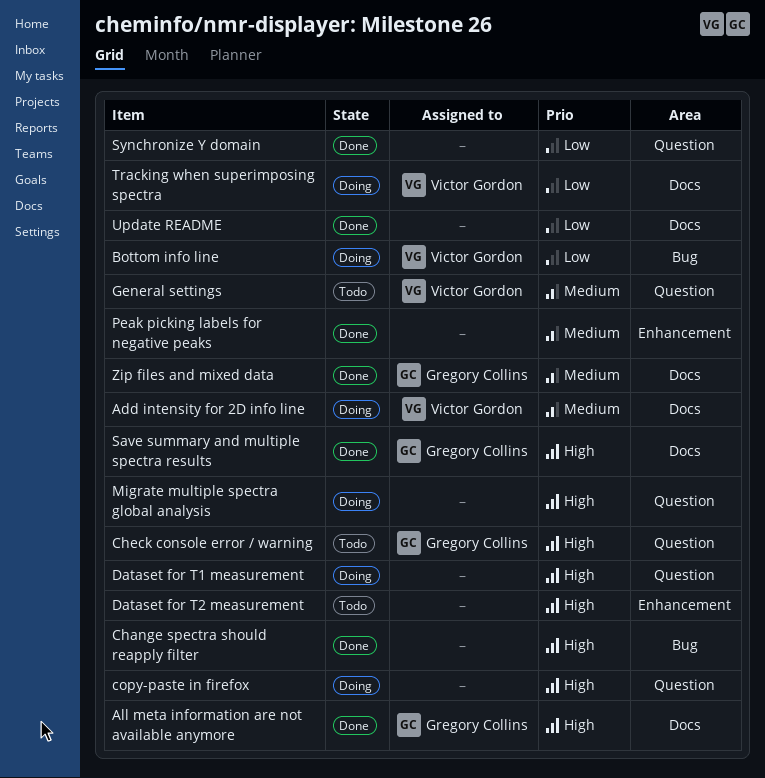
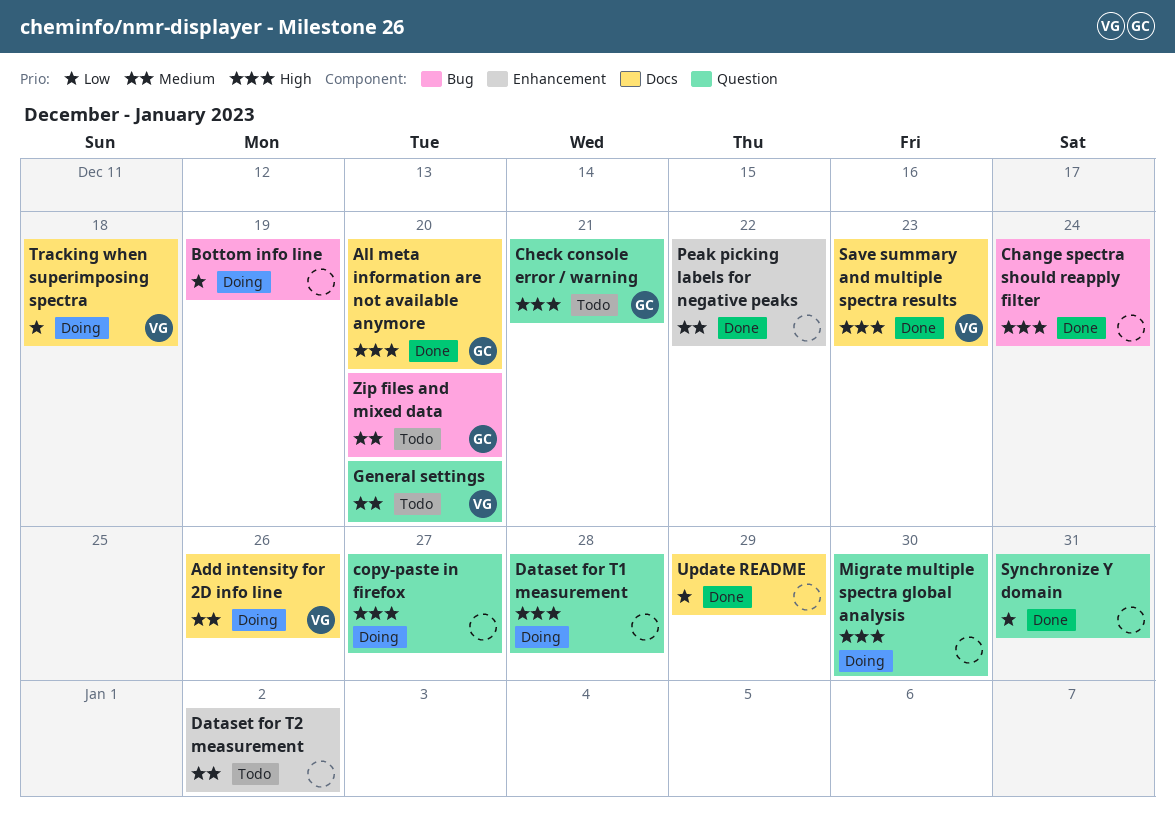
Bottom info line, owner: Victor Gordon -> none
Dataset for T2 measurement, priority: High -> Medium
Save summary and multiple spectra results, owner: Gregory Collins -> Victor Gordon
Zip files and mixed data, status: Done -> Todo
Zip files and mixed data, label: Docs -> Bug

